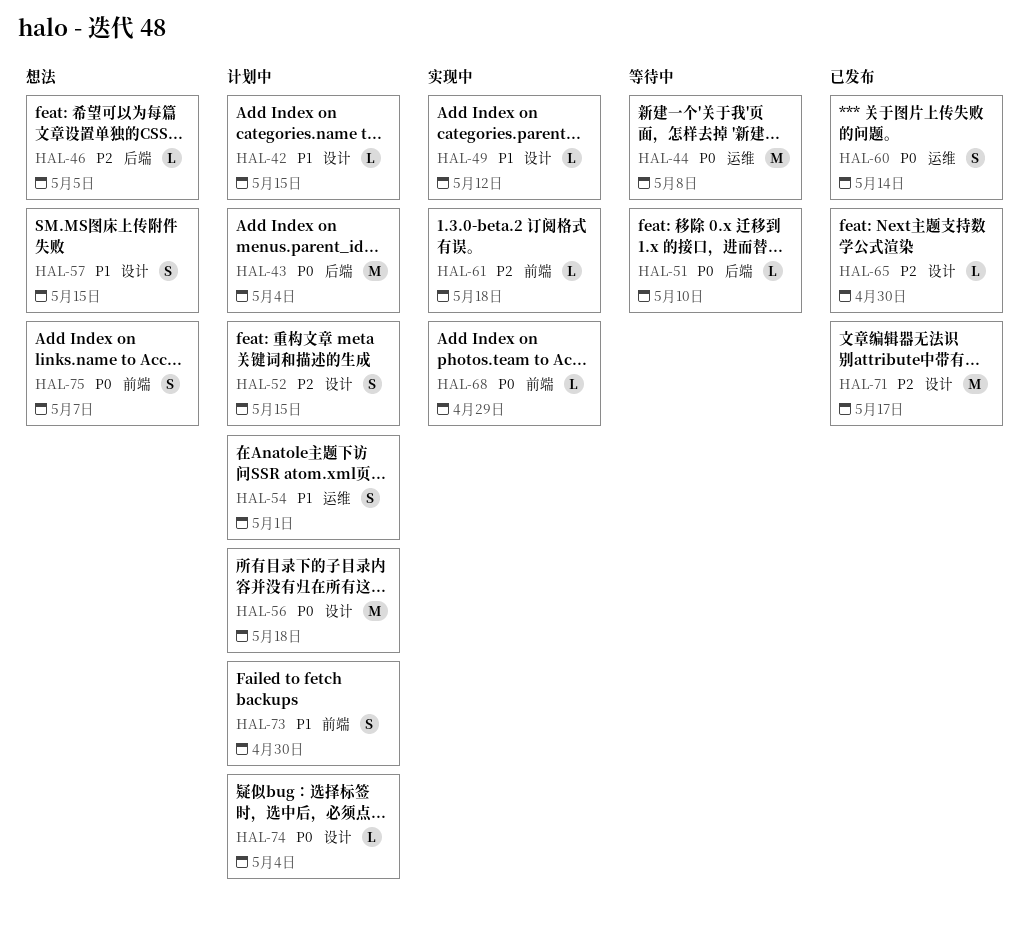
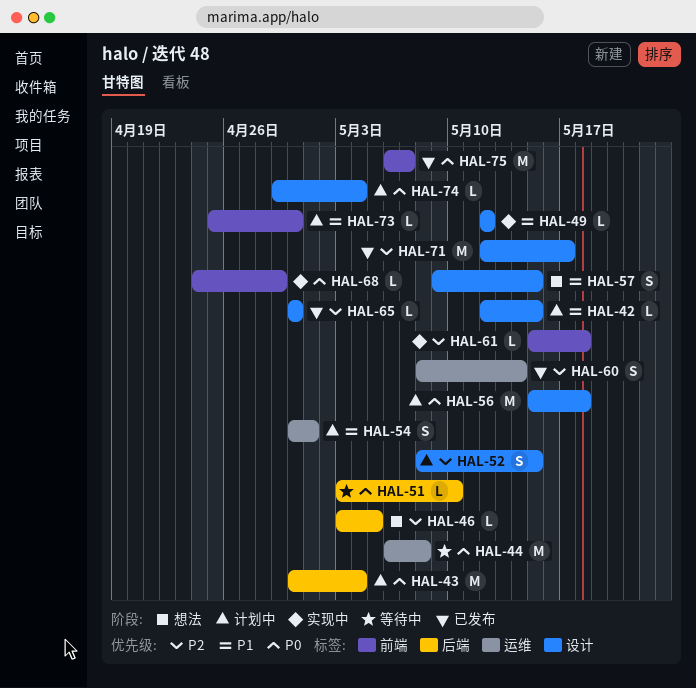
HAL-60, priority: P0 -> P2
HAL-73, estimate: S -> L
HAL-75, status: 想法 -> 已发布
HAL-75, estimate: S -> M

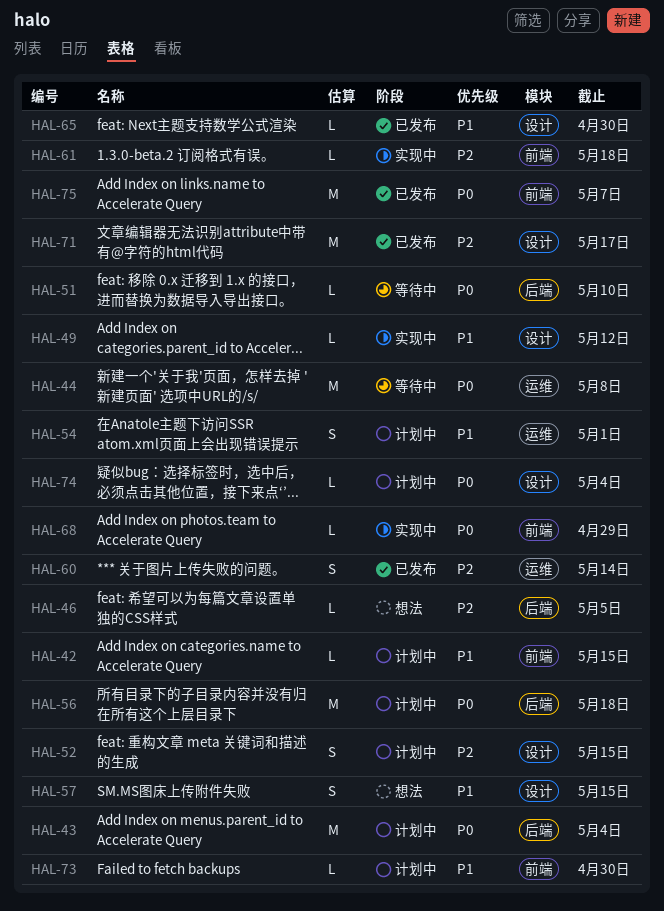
HAL-42, label: 设计 -> 前端
HAL-56, label: 设计 -> 后端
HAL-65, priority: P2 -> P1

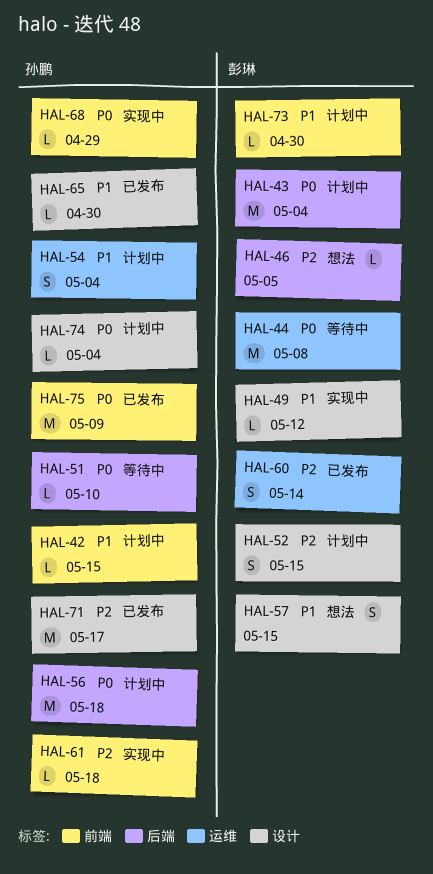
HAL-54, due: May 1 -> May 4
HAL-75, due: May 7 -> May 9

